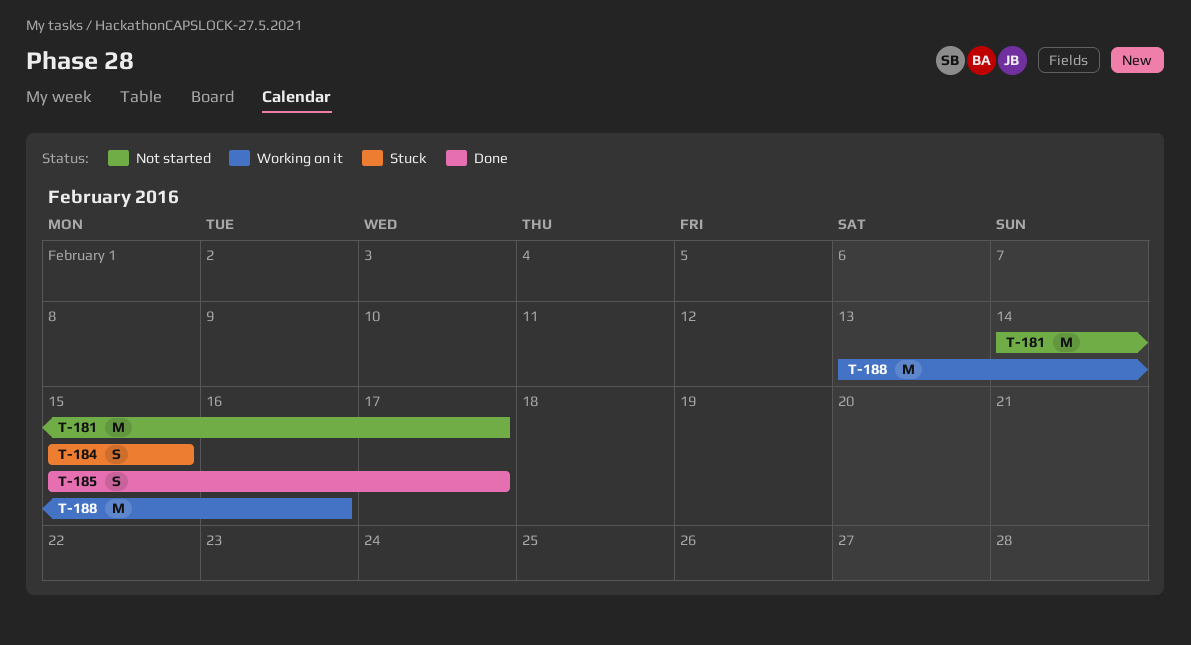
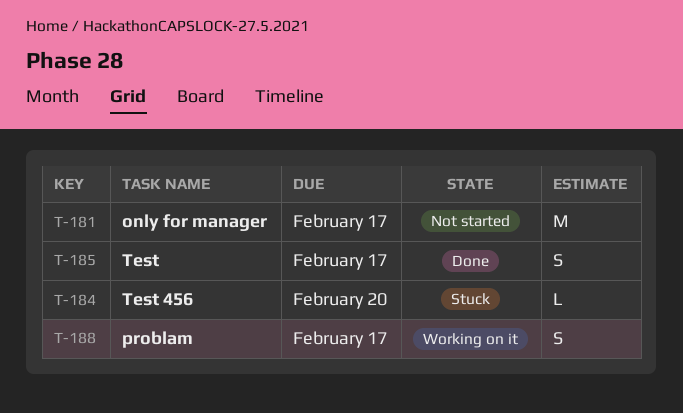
T-184, estimate: S -> L
T-184, due: Feb 15 -> Feb 20
T-188, estimate: M -> S
T-188, due: Feb 16 -> Feb 17

